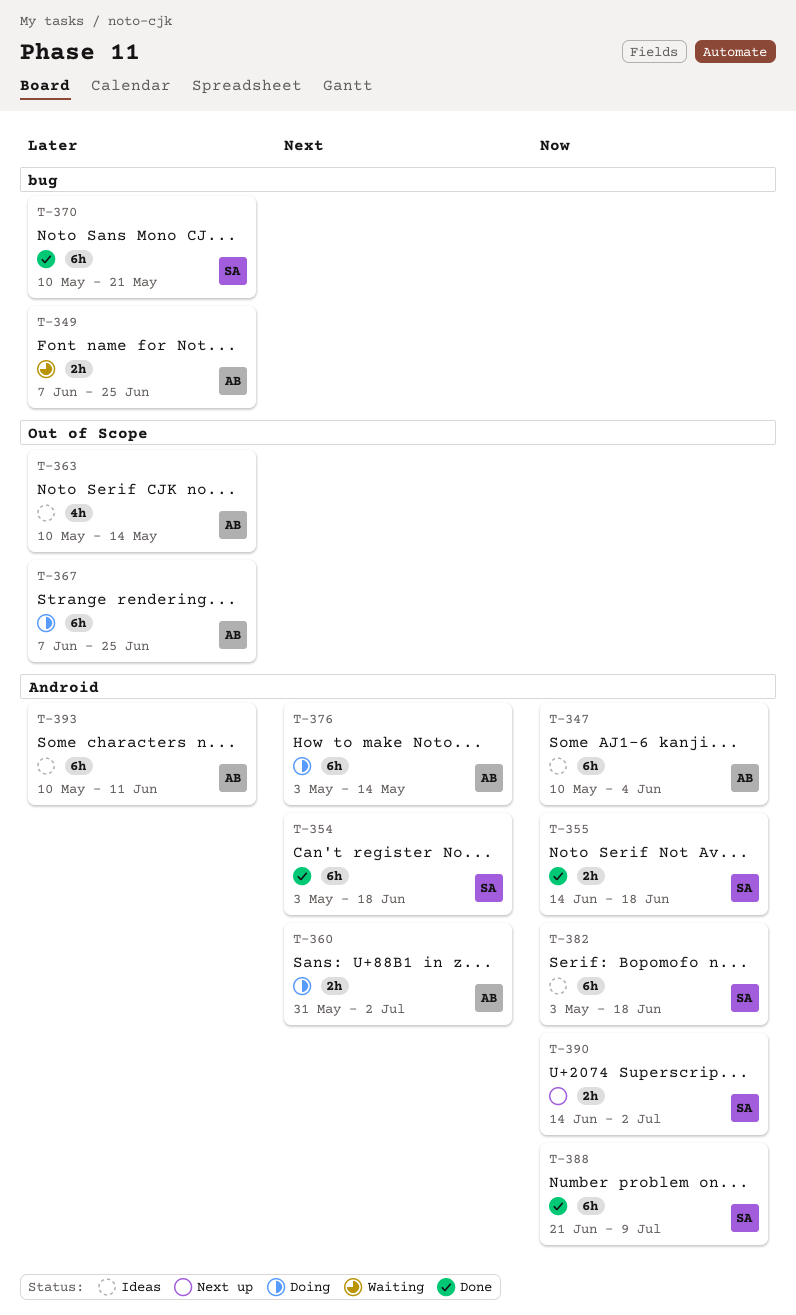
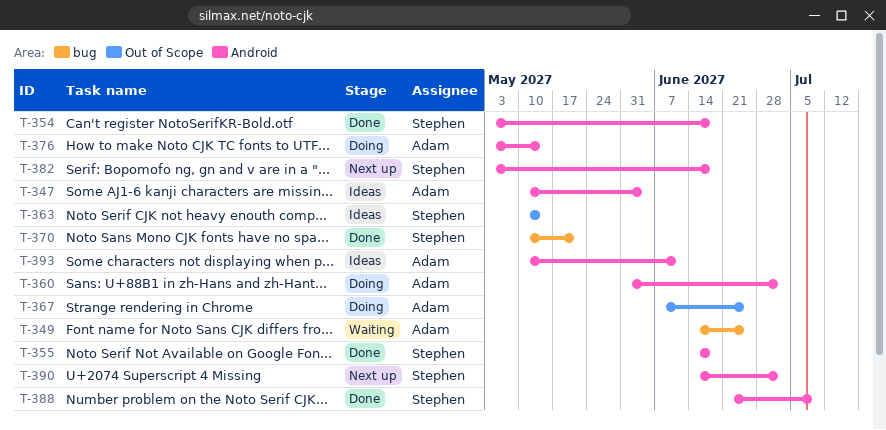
T-349, start: Jun 7 -> Jun 14
T-363, owner: Adam -> Stephen
T-382, status: Ideas -> Next up

